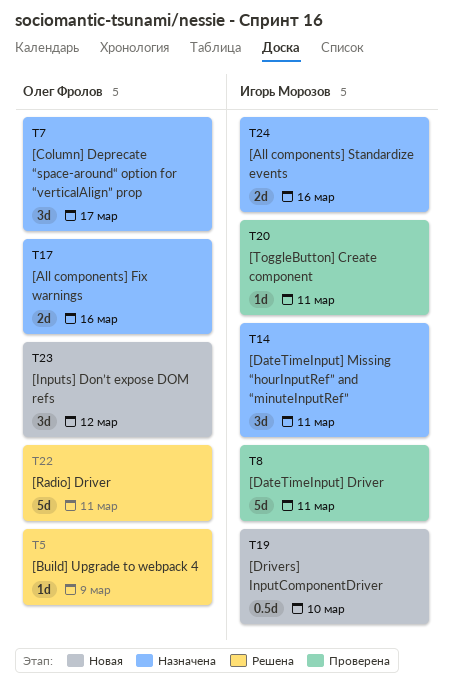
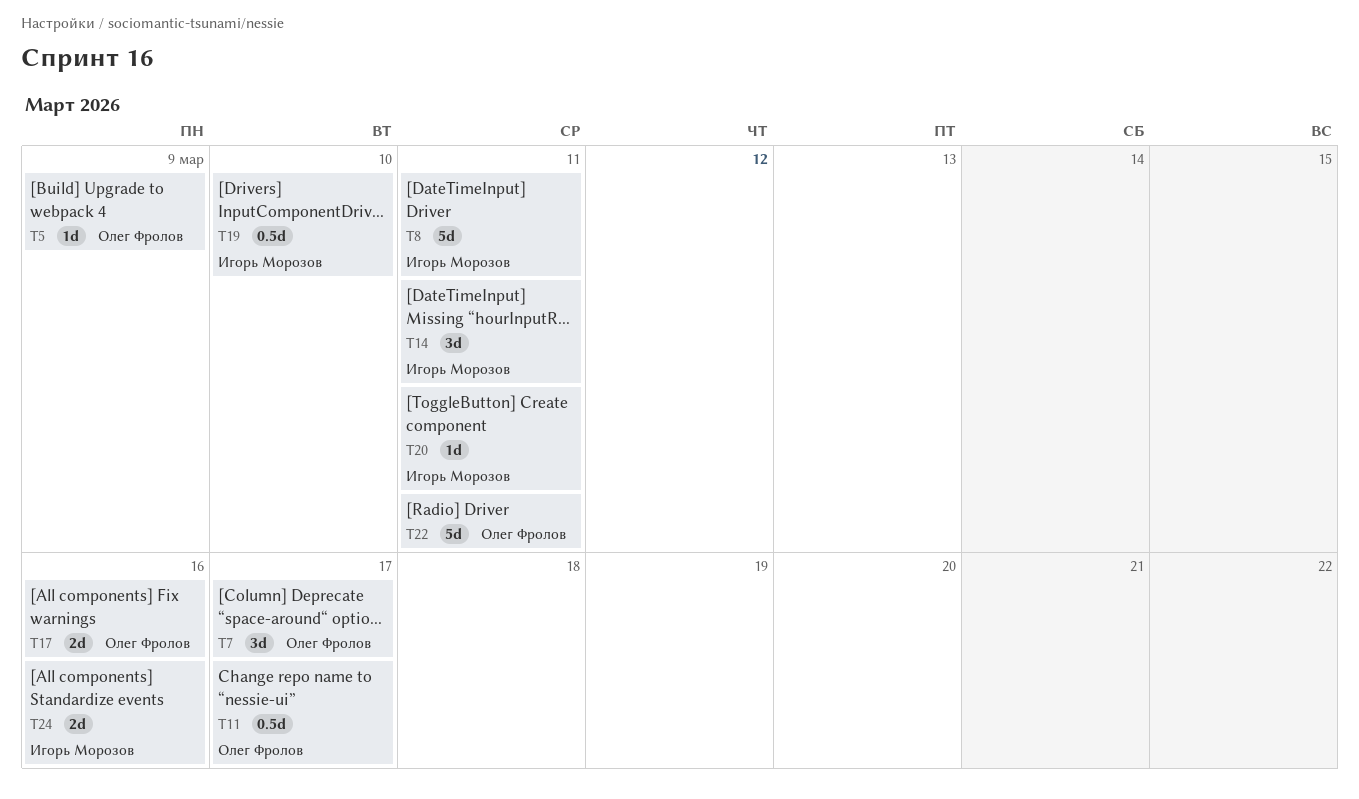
T11: none -> present
T23: present -> none

